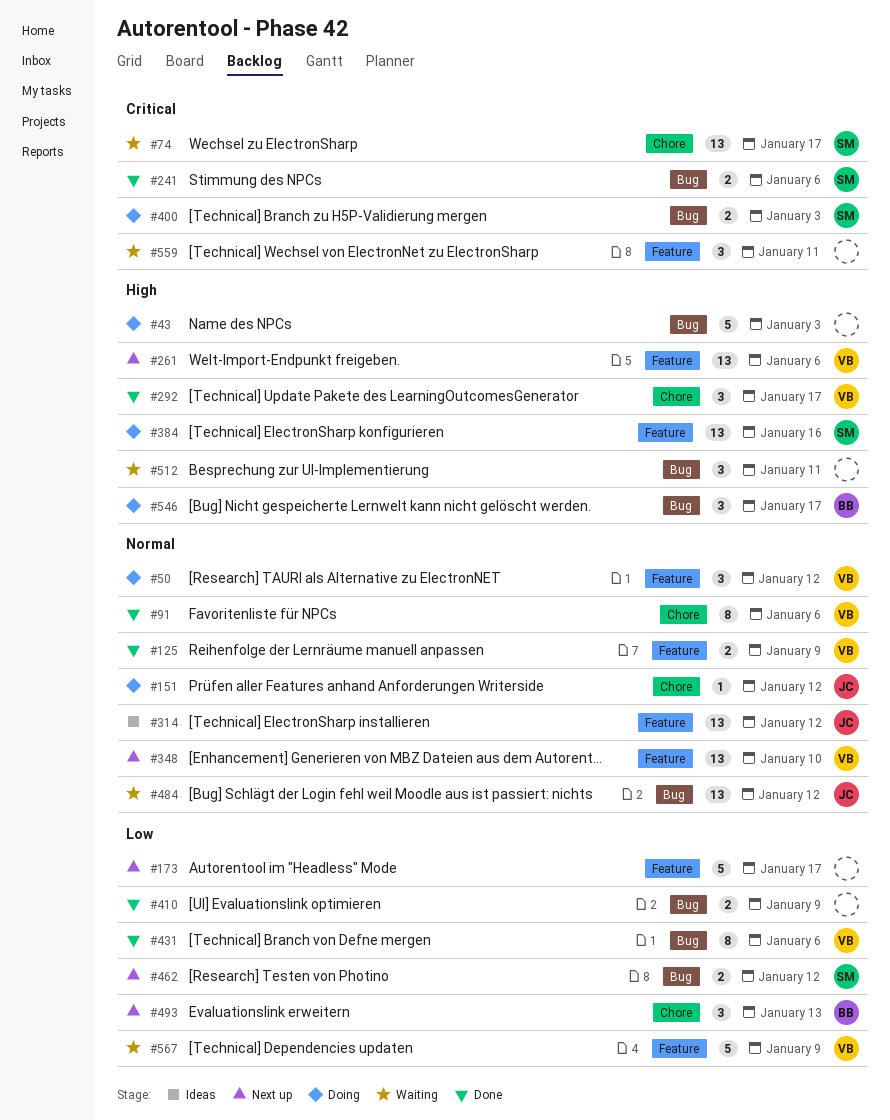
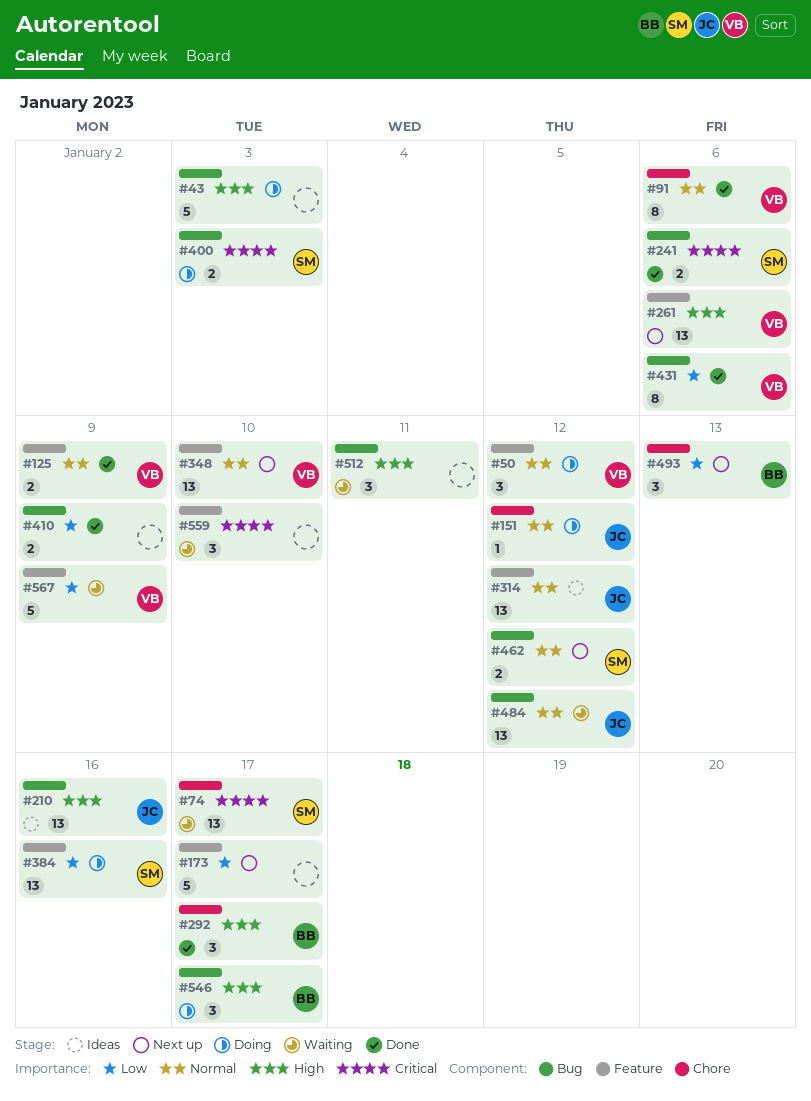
#210: none -> present
#292, owner: VB -> BB
#384, priority: High -> Low
#462, priority: Low -> Normal
#559, due: Jan 11 -> Jan 10

